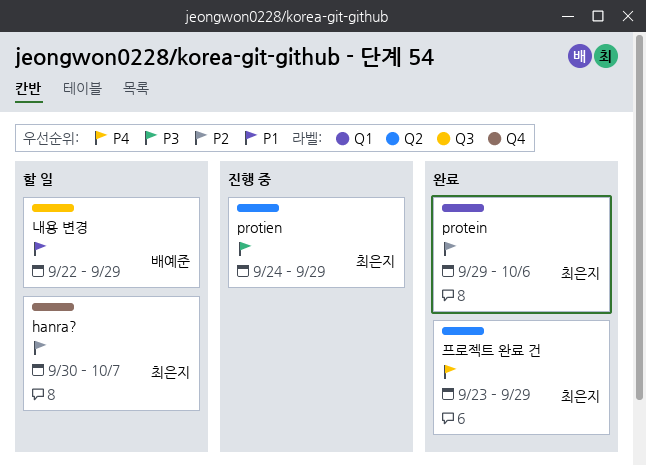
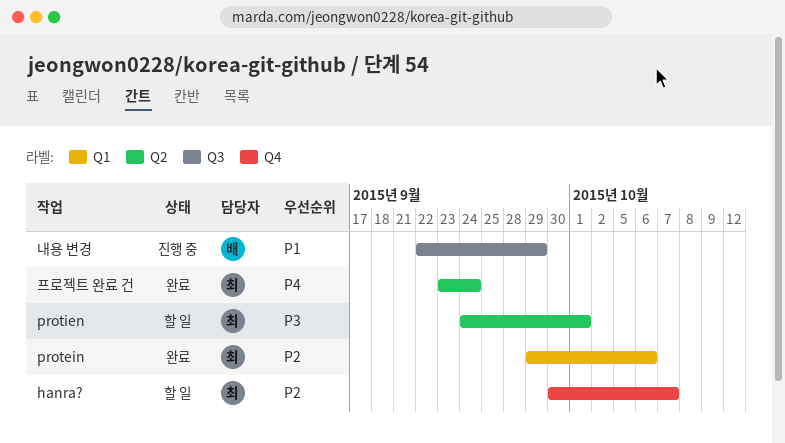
protien, status: 진행 중 -> 할 일
protien, due: Sep 29 -> Oct 1
내용 변경, status: 할 일 -> 진행 중
프로젝트 완료 건, due: Sep 29 -> Sep 24

